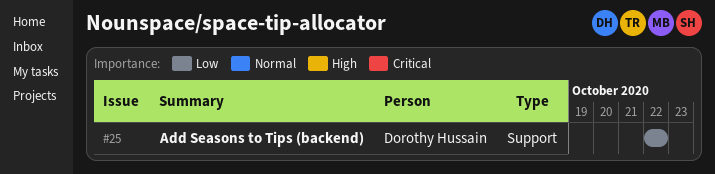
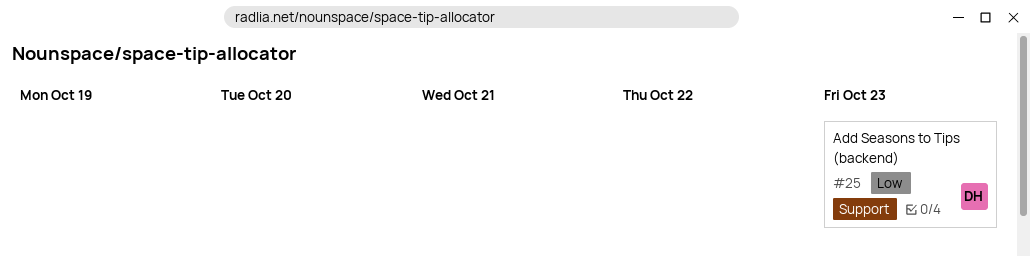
#25, due: Oct 22 -> Oct 23

